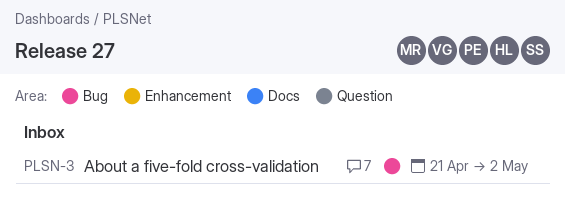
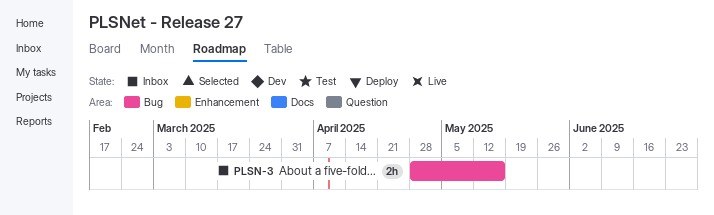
PLSN-3, start: Apr 21 -> Apr 28
PLSN-3, due: May 2 -> May 16

